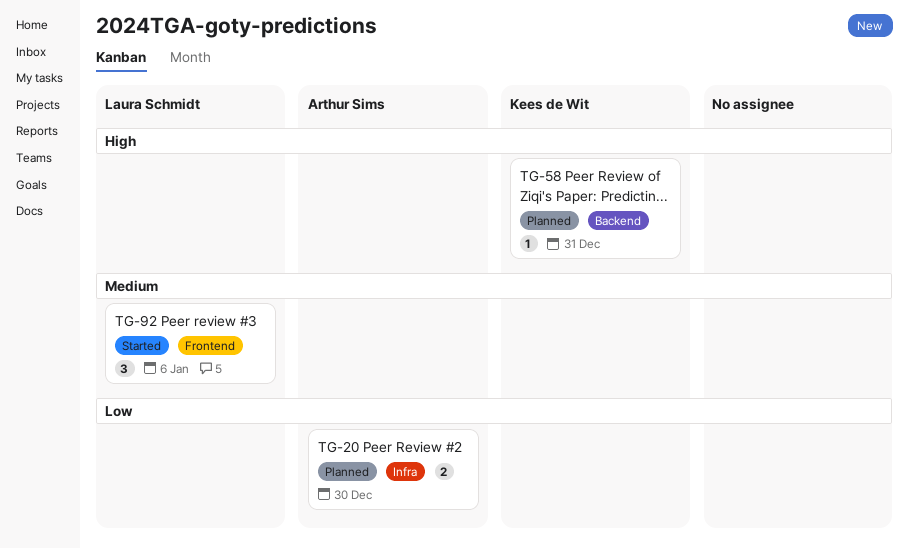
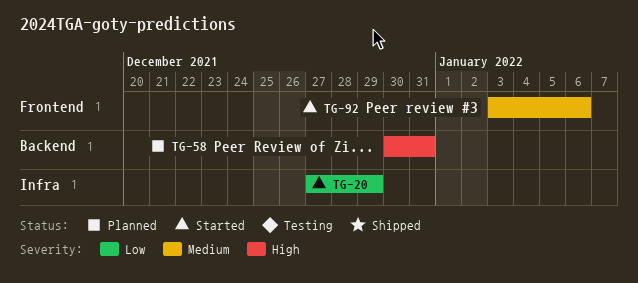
TG-20, status: Planned -> Started
TG-20, due: Dec 30 -> Dec 29

